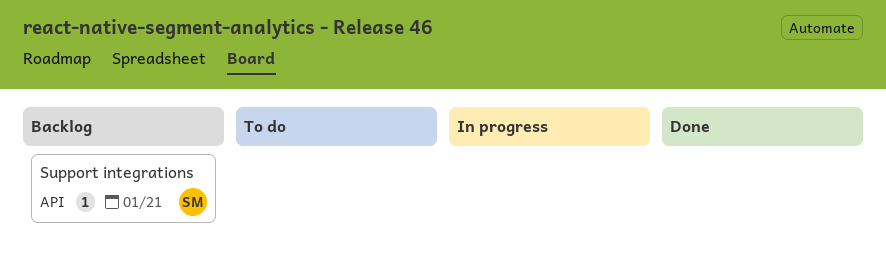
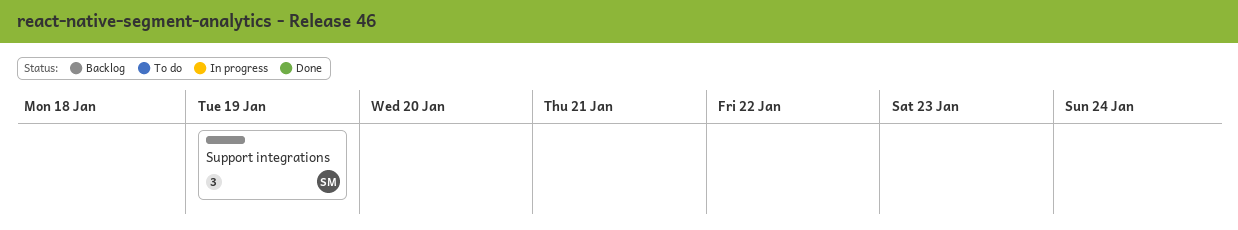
Support integrations, estimate: 1 -> 3
Support integrations, due: Jan 21 -> Jan 19

